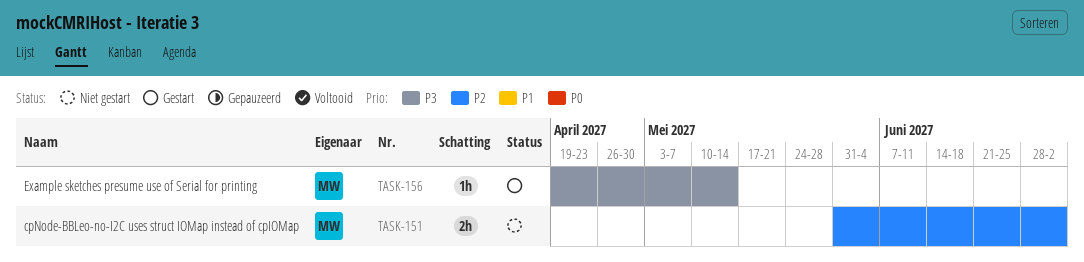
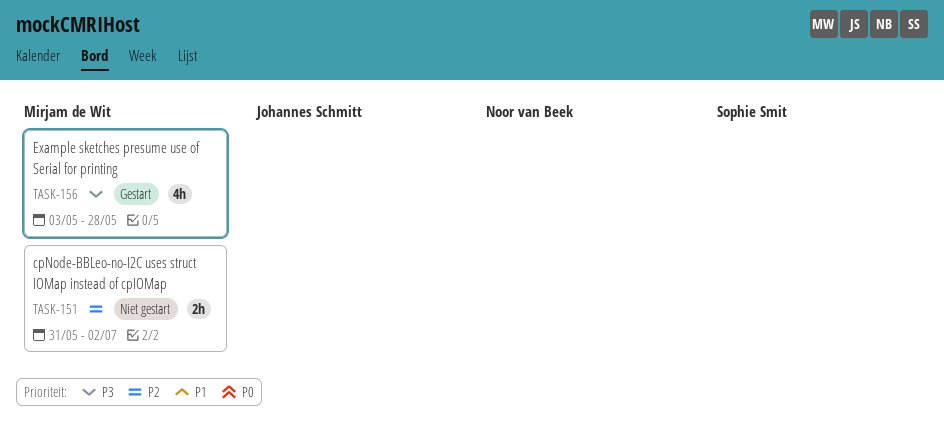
TASK-156, estimate: 1h -> 4h
TASK-156, start: Apr 19 -> May 3
TASK-156, due: May 14 -> May 28

